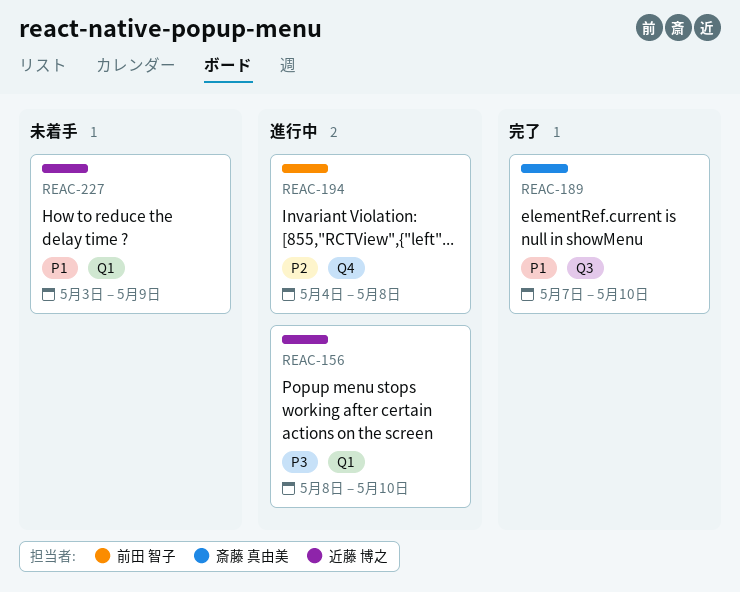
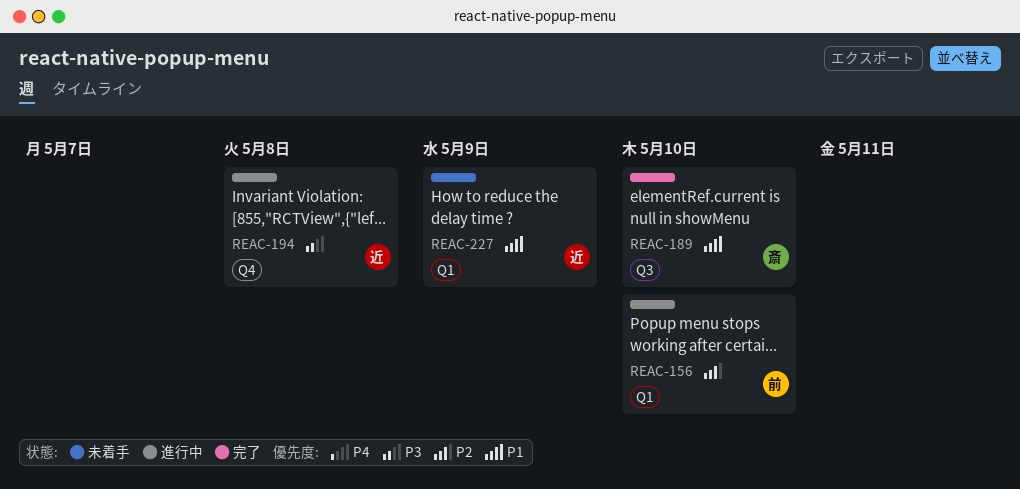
REAC-156, owner: 近藤 博之 -> 前田 智子
REAC-156, priority: P3 -> P2
REAC-194, owner: 前田 智子 -> 近藤 博之
REAC-194, priority: P2 -> P3

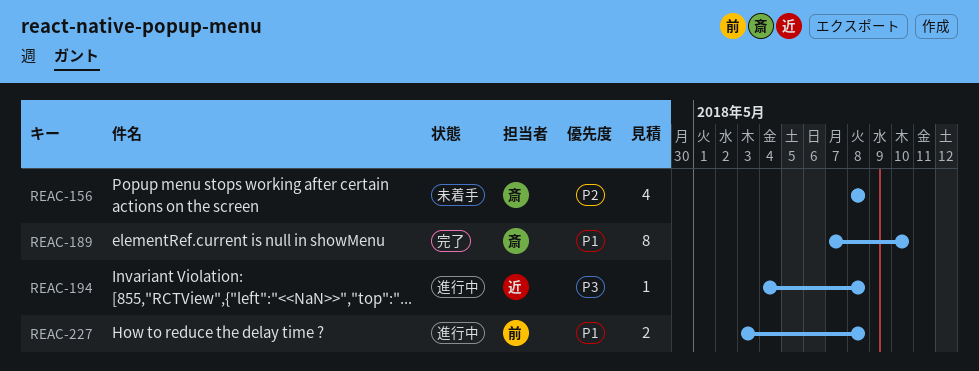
REAC-156, status: 進行中 -> 未着手
REAC-156, owner: 前 -> 斎
REAC-156, due: May 10 -> May 8
REAC-227, status: 未着手 -> 進行中
REAC-227, owner: 近 -> 前
REAC-227, due: May 9 -> May 8

